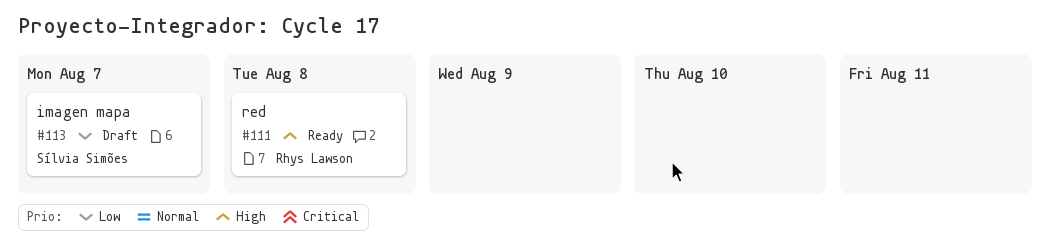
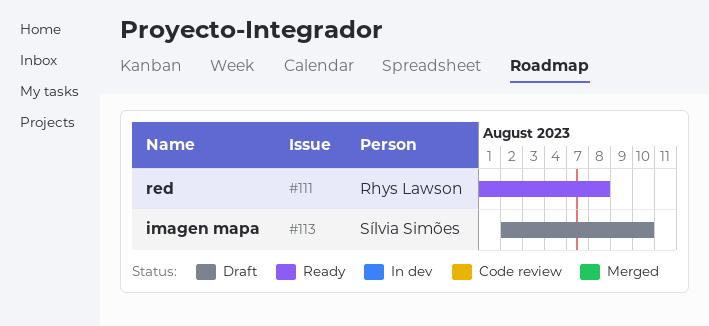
#113, due: Aug 7 -> Aug 10

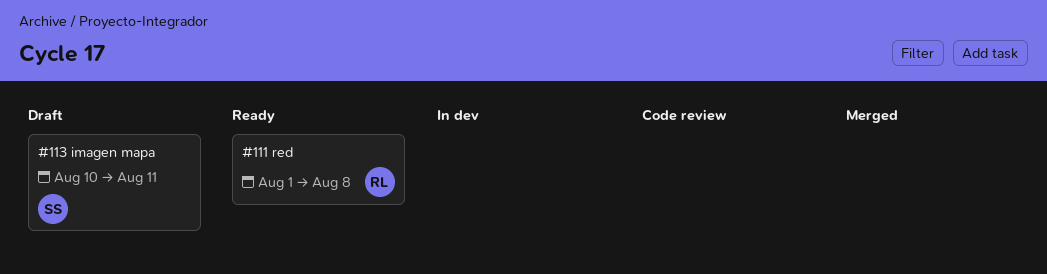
#113, start: Aug 2 -> Aug 10
#113, due: Aug 10 -> Aug 11

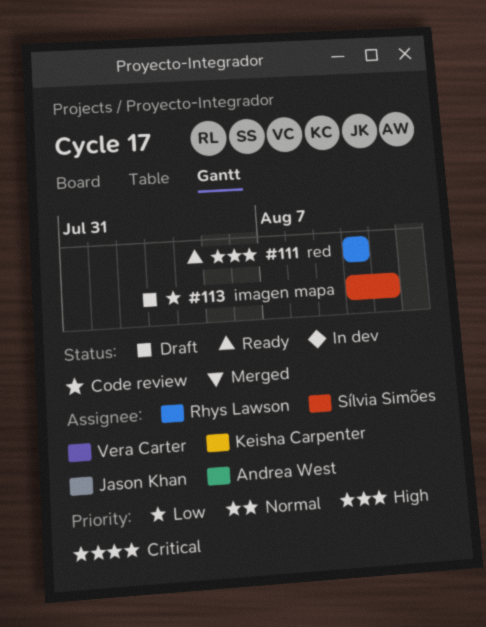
#111, start: Aug 1 -> Aug 10
#111, due: Aug 8 -> Aug 10

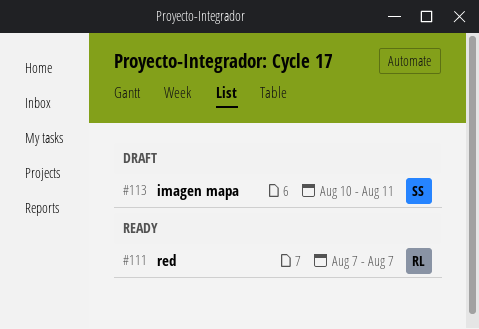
#111, start: Aug 10 -> Aug 7
#111, due: Aug 10 -> Aug 7

